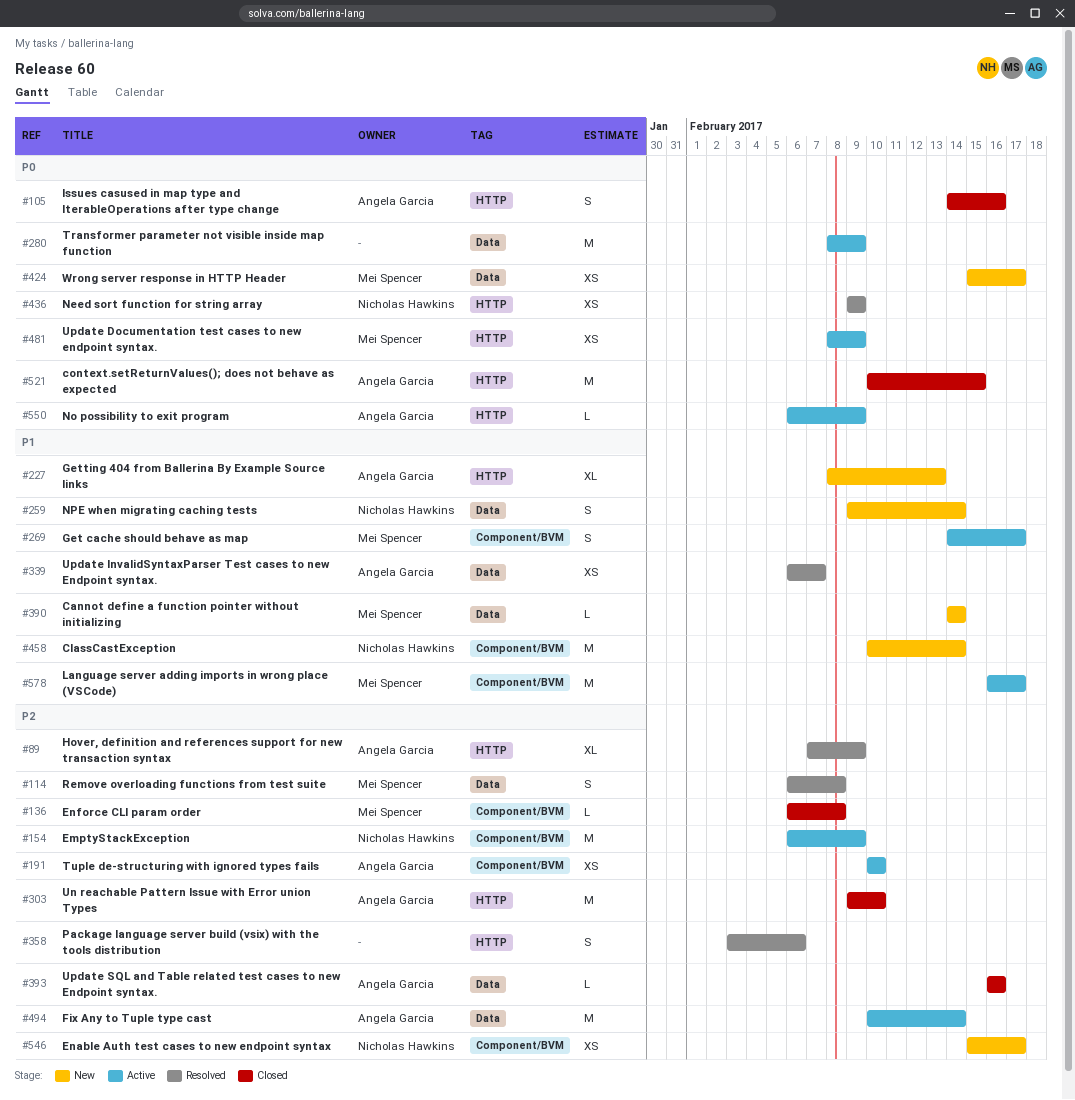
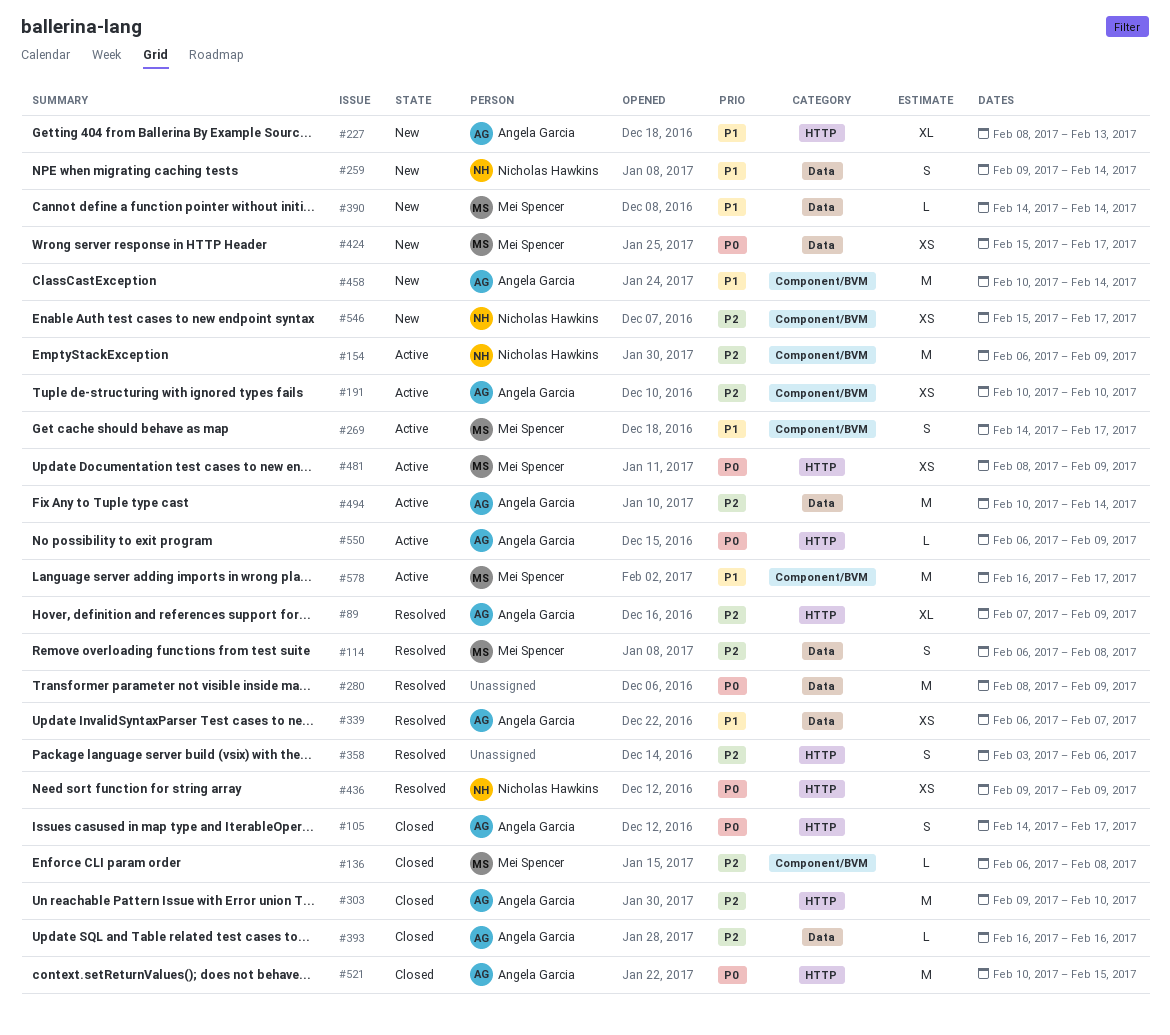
#105, due: Feb 16 -> Feb 17
#280, status: Active -> Resolved
#458, owner: Nicholas Hawkins -> Angela Garcia

